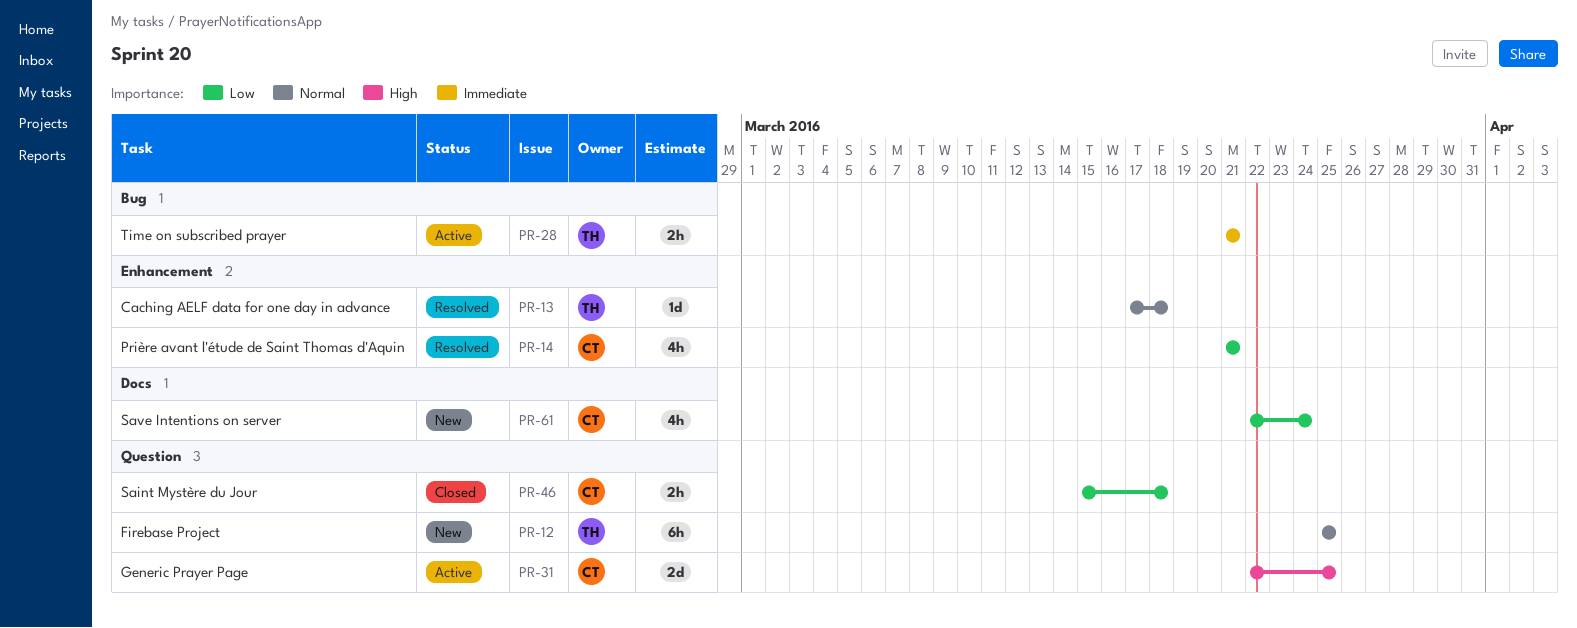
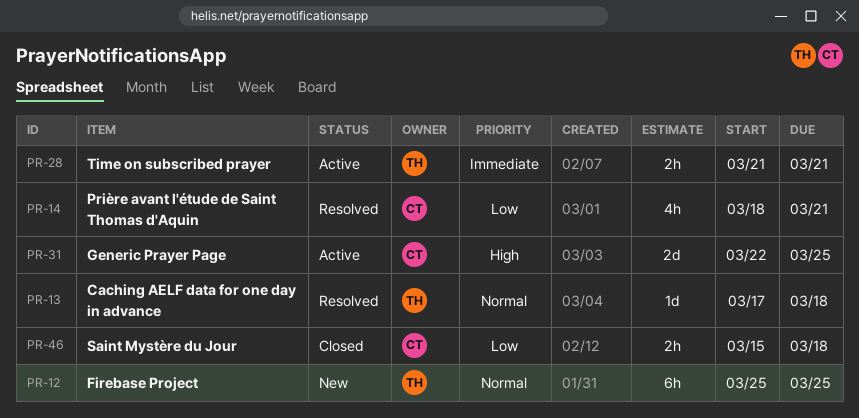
PR-14, start: Mar 21 -> Mar 18
PR-61: present -> none

